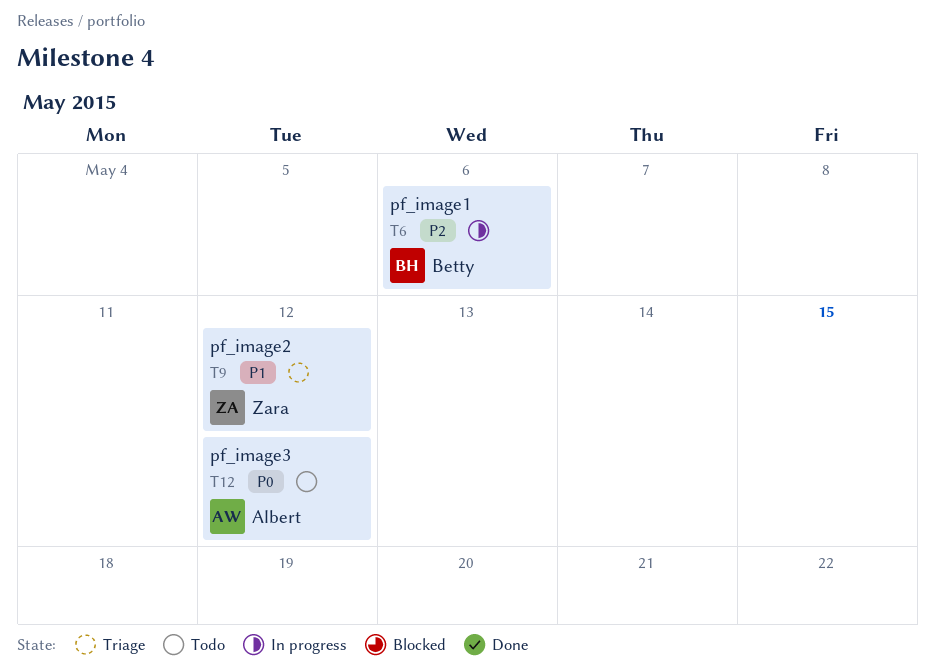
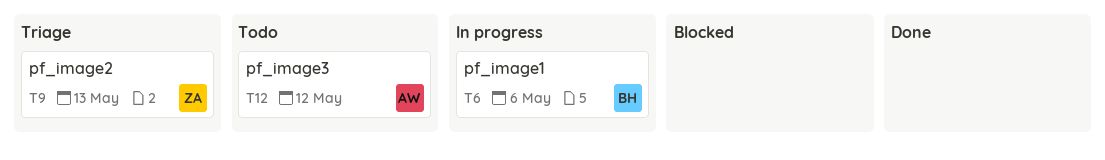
T9, due: May 12 -> May 13

